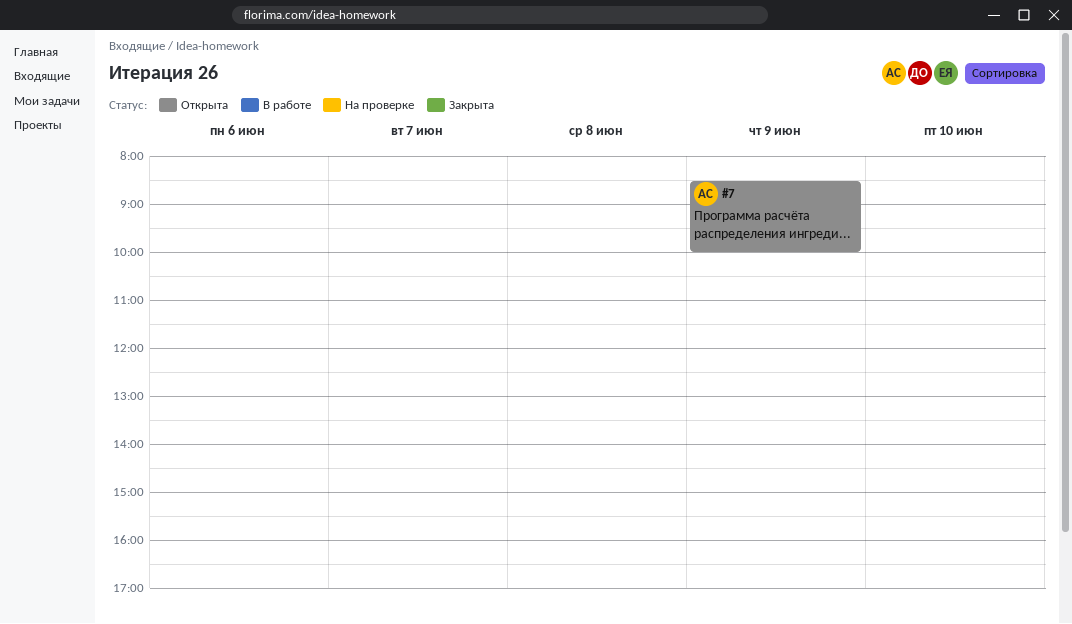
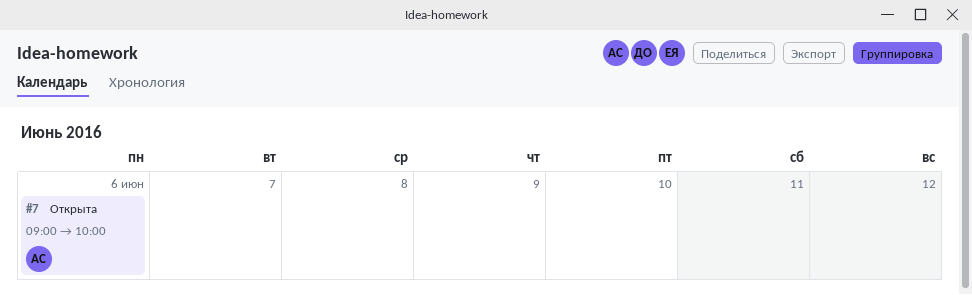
#7, day: Jun 9 -> Jun 6
#7, begins: 08:30 -> 09:00

